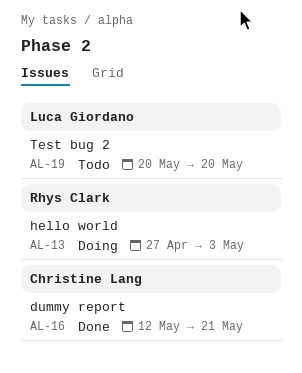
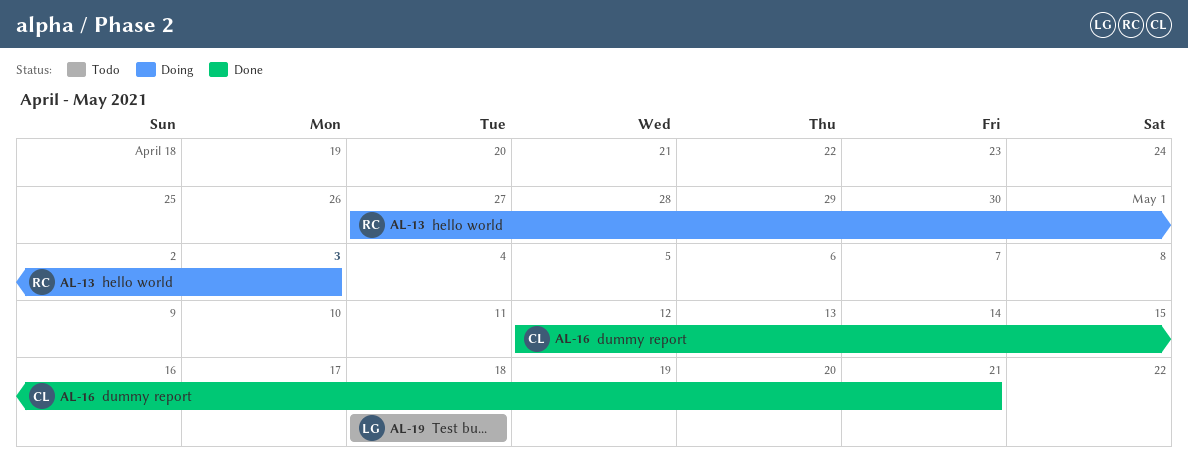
AL-19, start: May 20 -> May 18
AL-19, due: May 20 -> May 18

